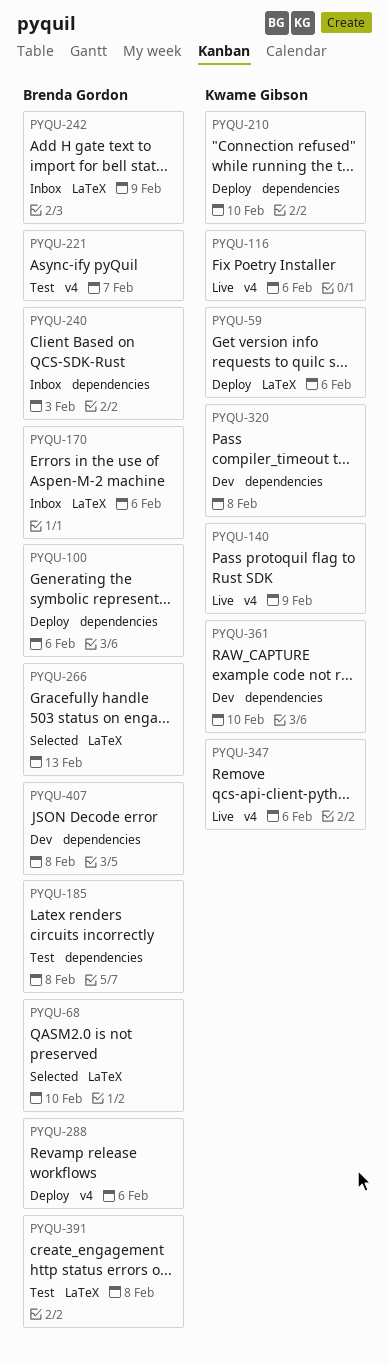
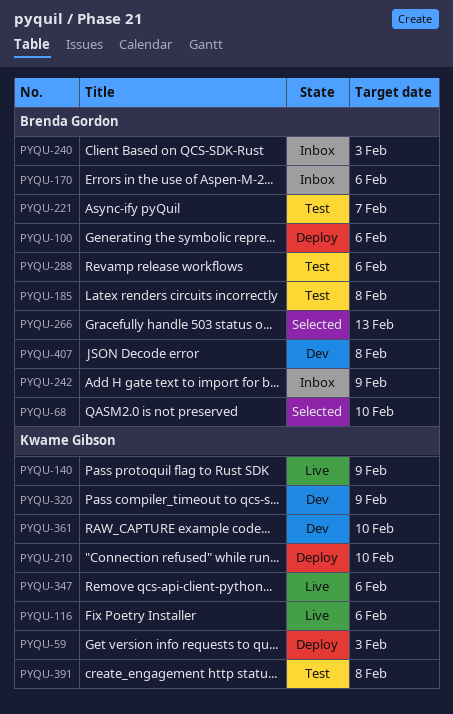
PYQU-59, due: Feb 6 -> Feb 3
PYQU-288, status: Deploy -> Test
PYQU-320, due: Feb 8 -> Feb 9
PYQU-391, owner: Brenda Gordon -> Kwame Gibson

